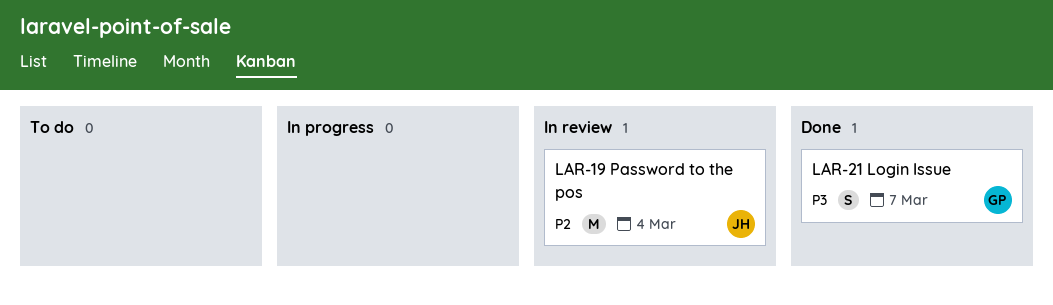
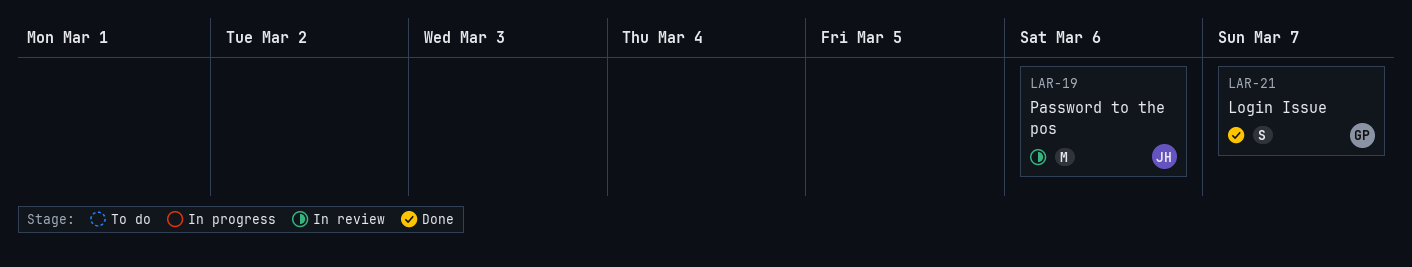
LAR-19, due: Mar 4 -> Mar 6

